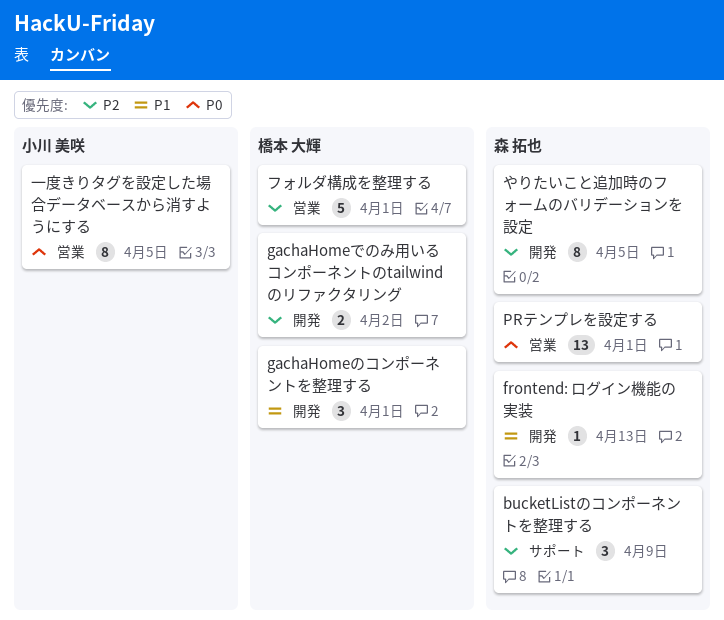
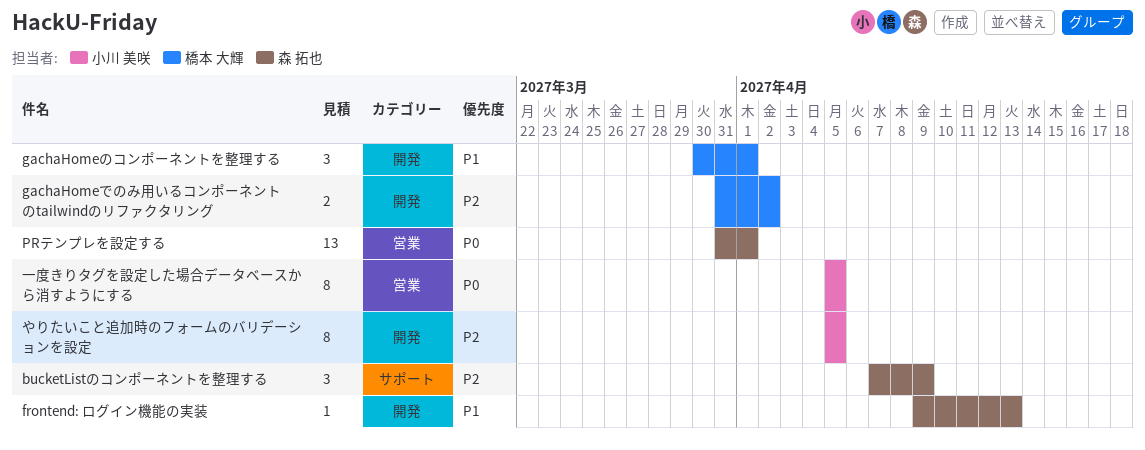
やりたいこと追加時のフォームのバリデーションを設定, owner: 森 拓也 -> 小川 美咲
フォルダ構成を整理する: present -> none

